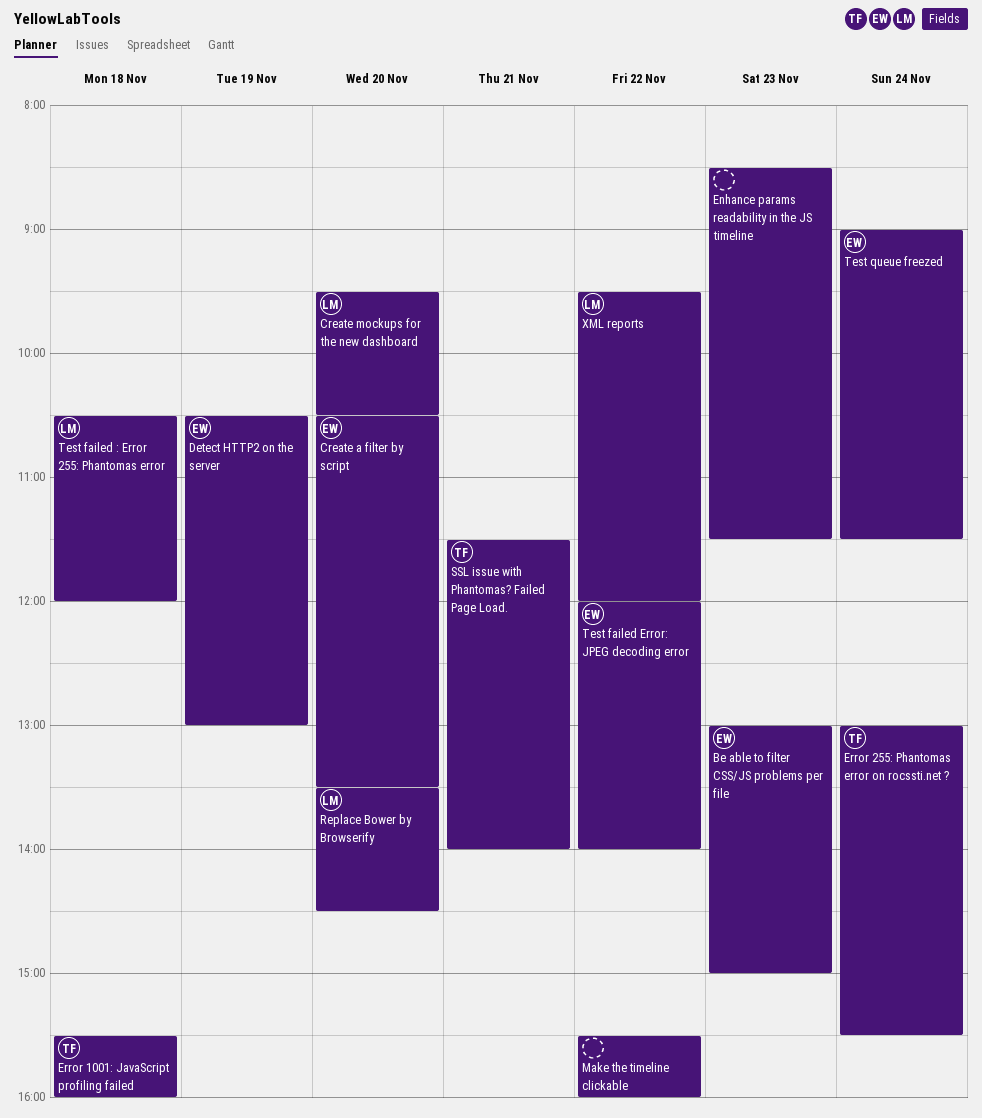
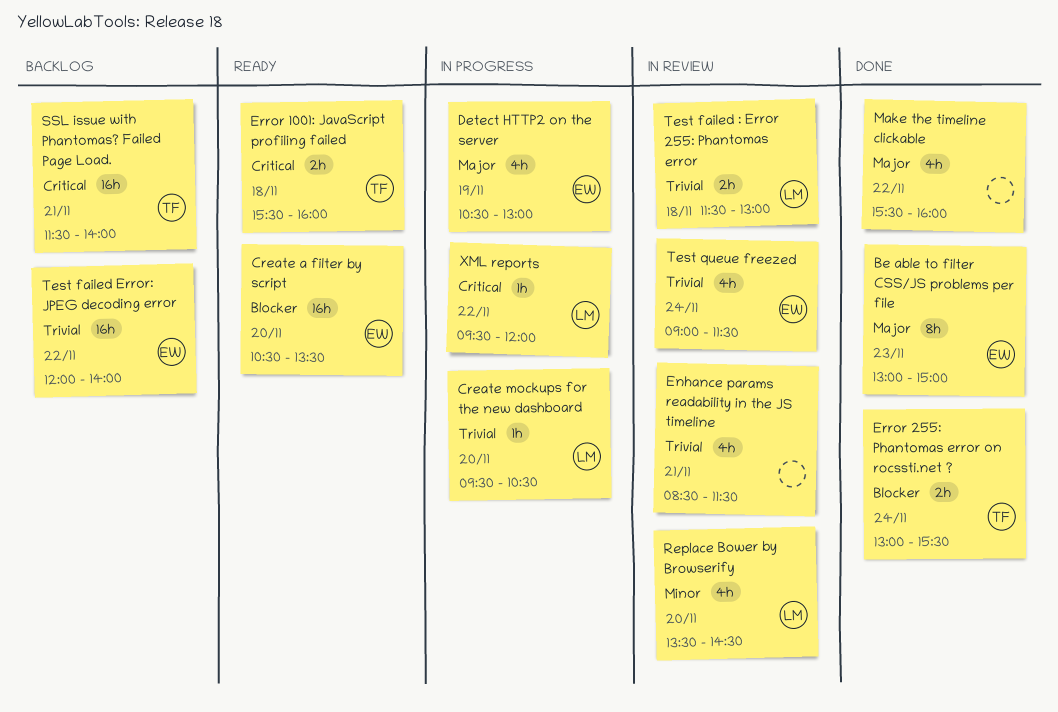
Enhance params readability in the JS timeline, day: Nov 23 -> Nov 21
Test failed : Error 255: Phantomas error, begins: 10:30 -> 11:30
Test failed : Error 255: Phantomas error, ends: 12:00 -> 13:00

